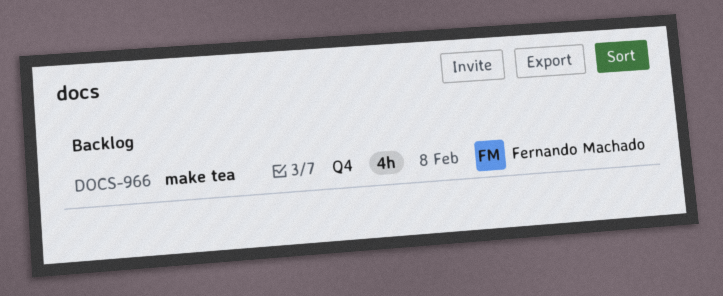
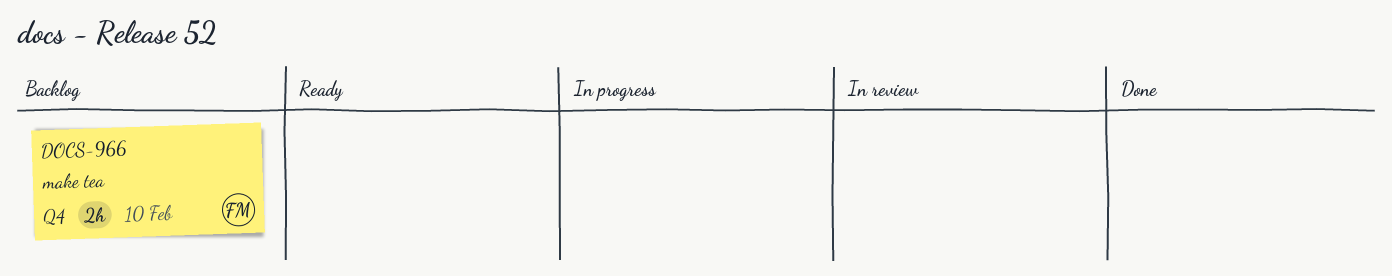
DOCS-966, estimate: 4h -> 2h
DOCS-966, due: Feb 8 -> Feb 10

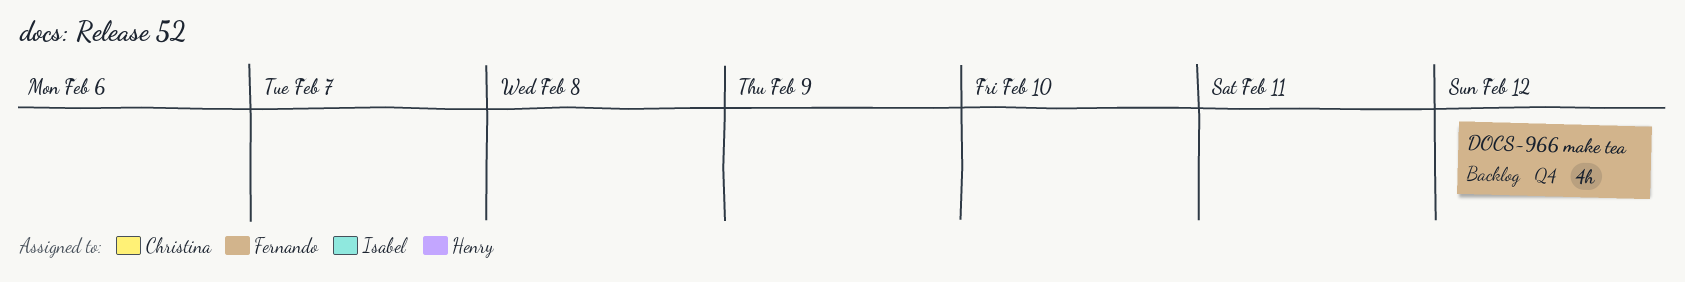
DOCS-966, estimate: 2h -> 4h
DOCS-966, due: Feb 10 -> Feb 12

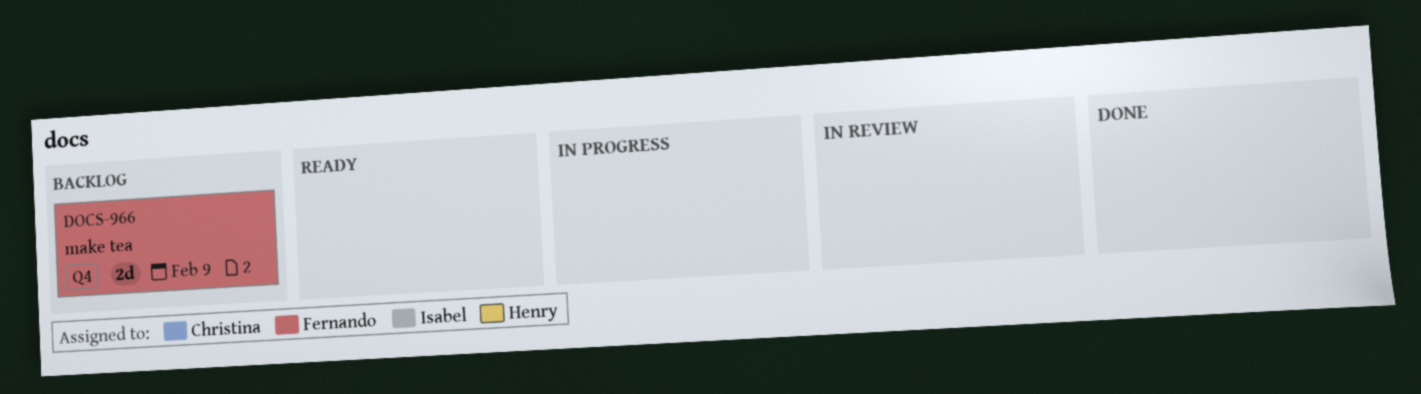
DOCS-966, estimate: 4h -> 2d
DOCS-966, due: Feb 12 -> Feb 9

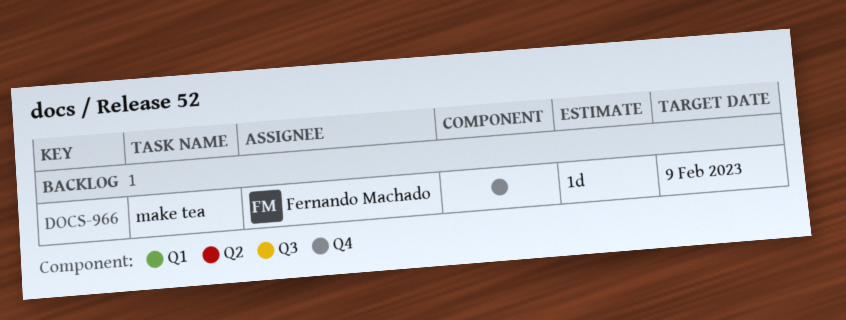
DOCS-966, estimate: 2d -> 1d

